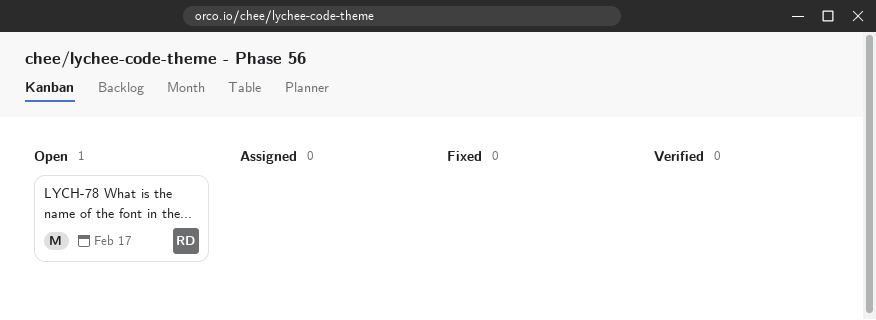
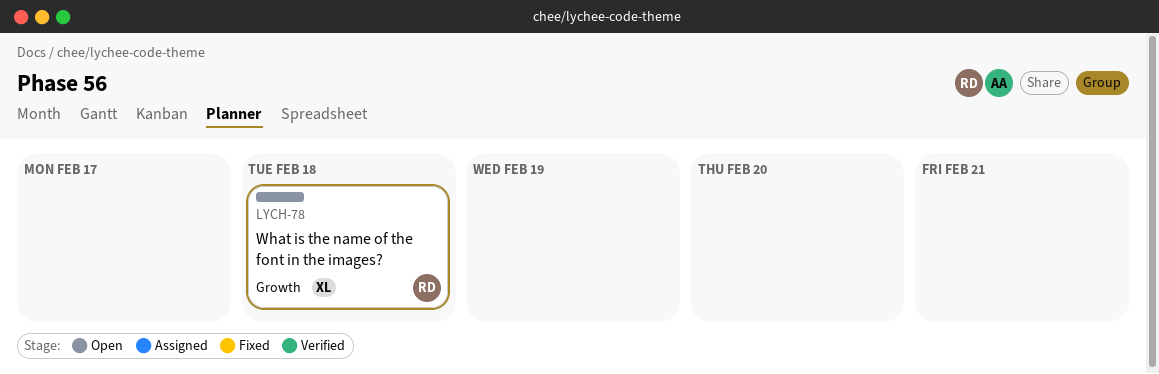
LYCH-78, estimate: M -> XL
LYCH-78, due: Feb 17 -> Feb 18

